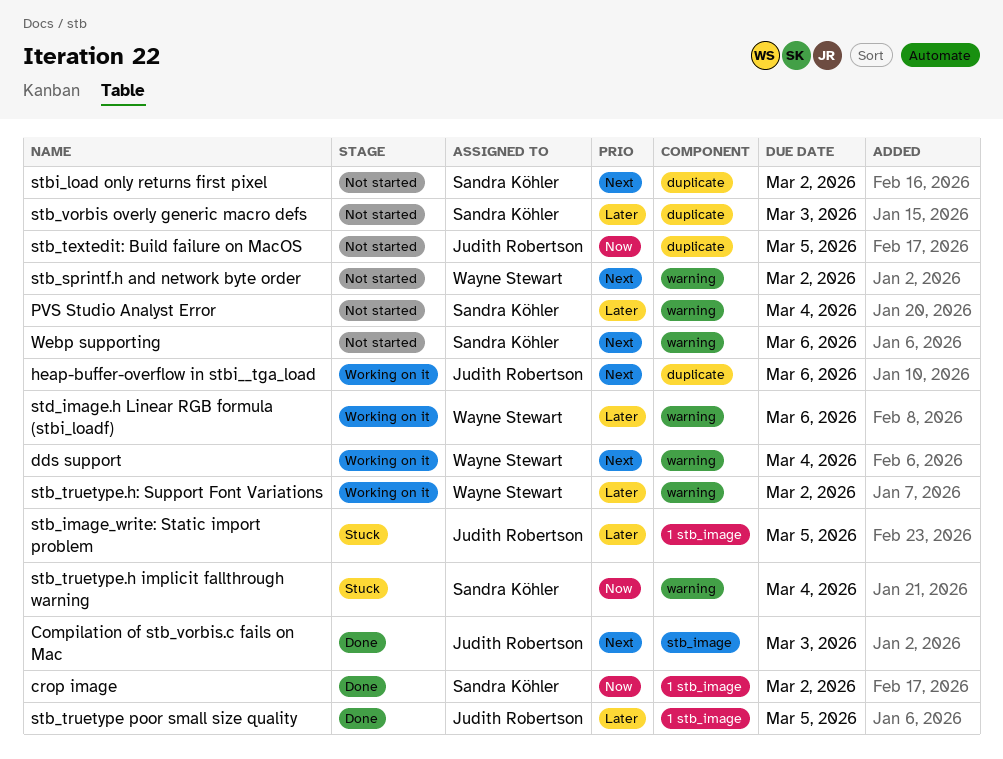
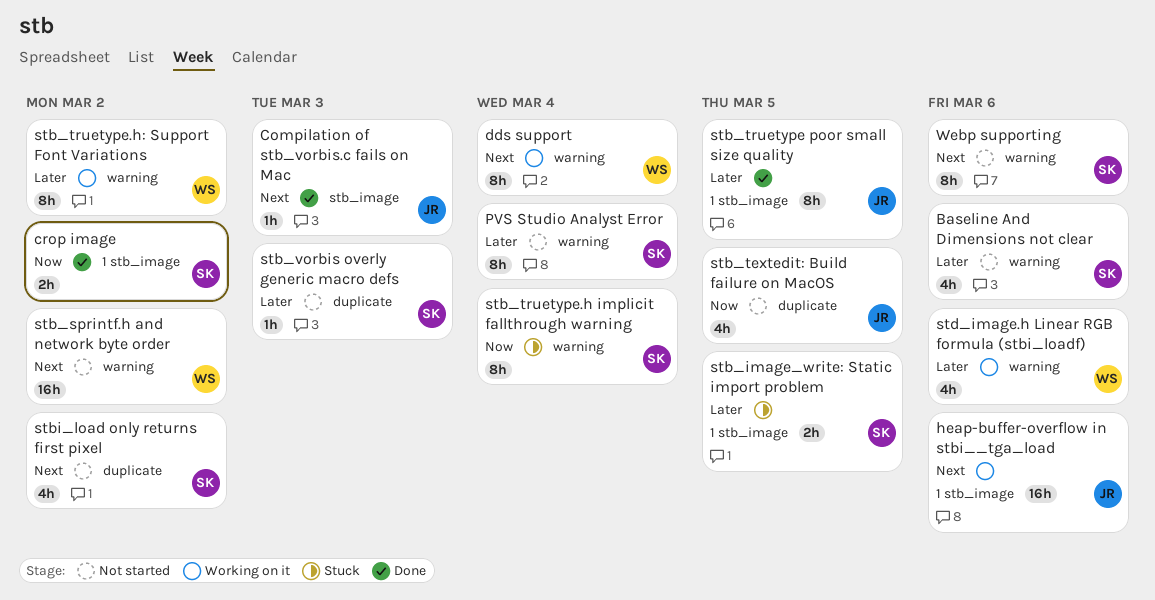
Baseline And Dimensions not clear: none -> present
heap-buffer-overflow in stbi__tga_load, label: duplicate -> 1 stb_image
stb_image_write: Static import problem, owner: Judith Robertson -> Sandra Köhler

